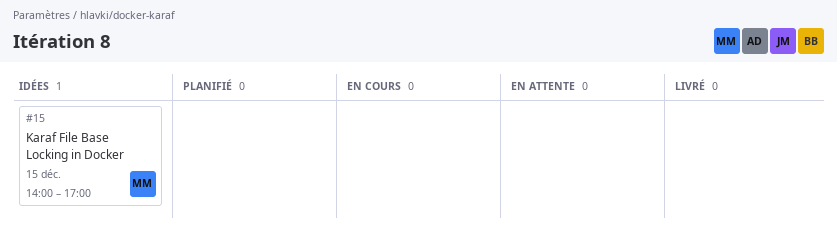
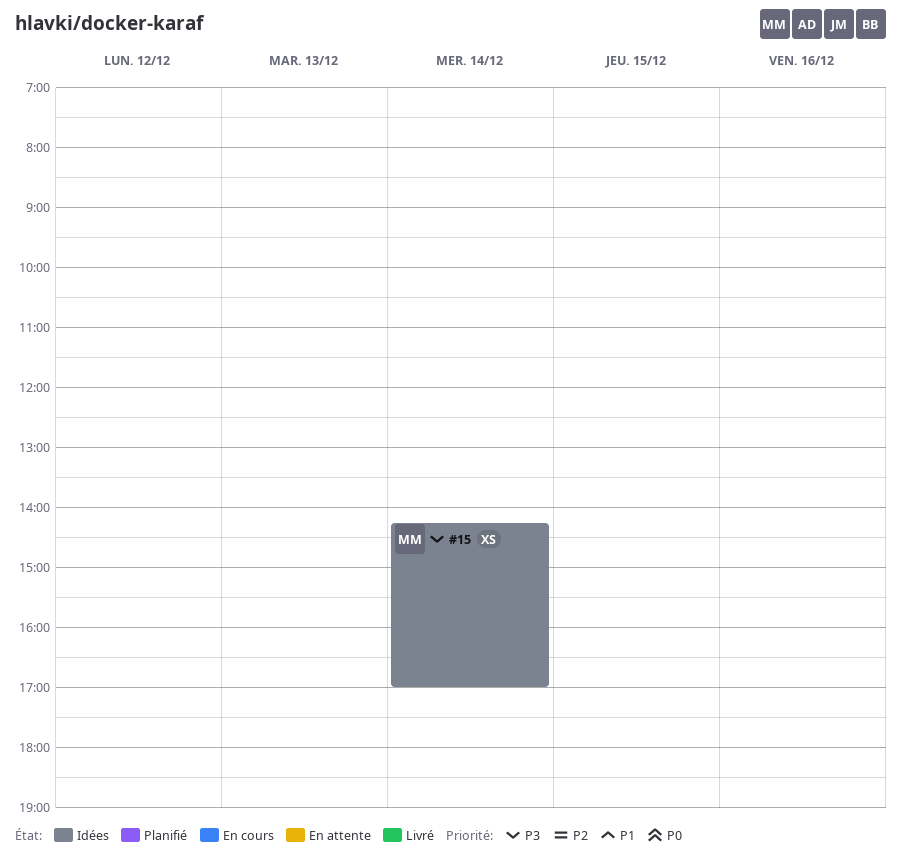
#15, day: Dec 15 -> Dec 14
#15, begins: 14:00 -> 14:15

